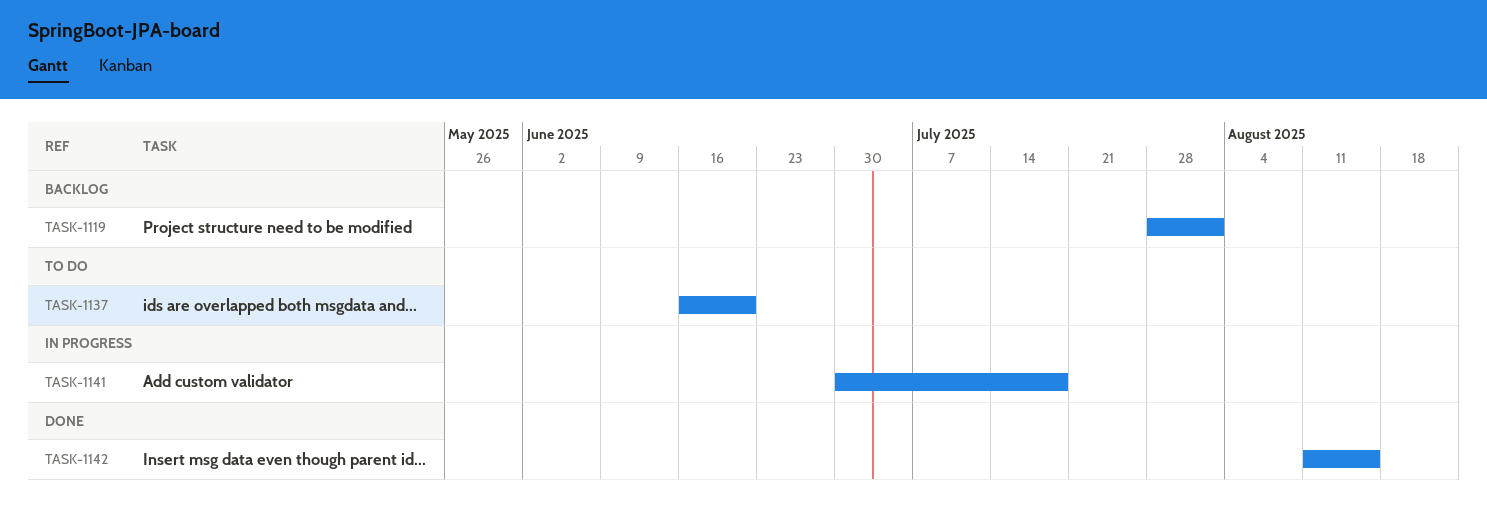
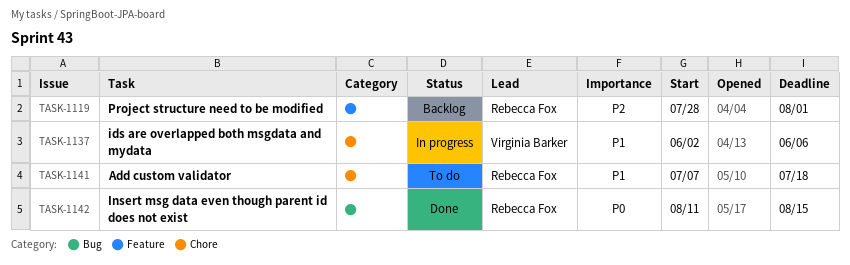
TASK-1137, status: To do -> In progress
TASK-1137, start: Jun 16 -> Jun 2
TASK-1137, due: Jun 20 -> Jun 6
TASK-1141, status: In progress -> To do
TASK-1141, start: Jun 30 -> Jul 7

